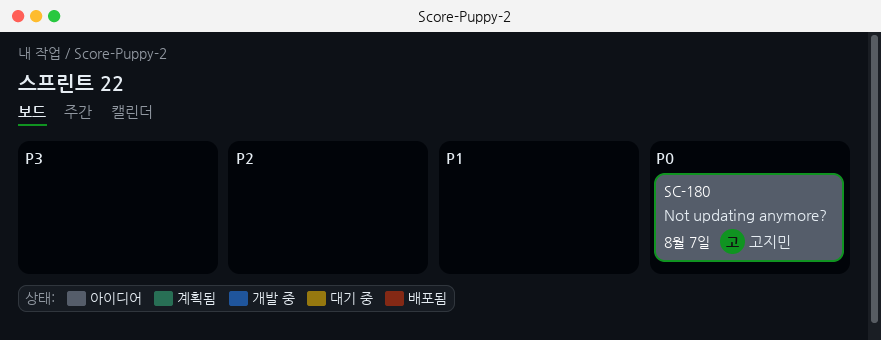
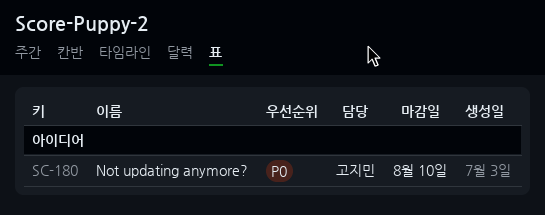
SC-180, due: Aug 7 -> Aug 10

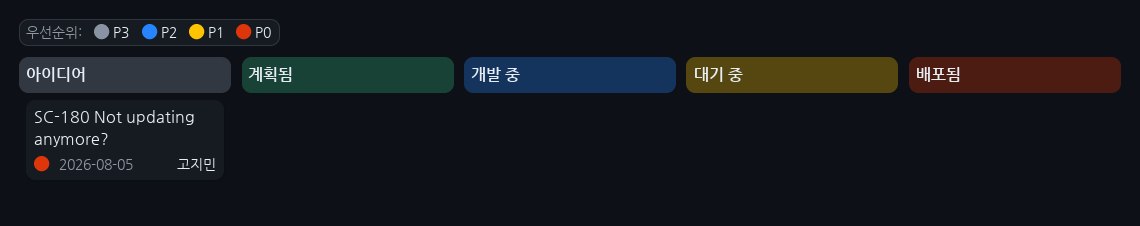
SC-180, due: Aug 10 -> Aug 5

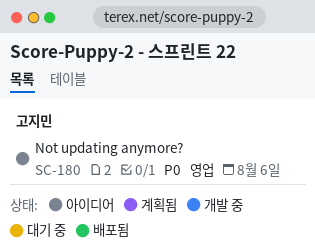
SC-180, due: Aug 5 -> Aug 6

